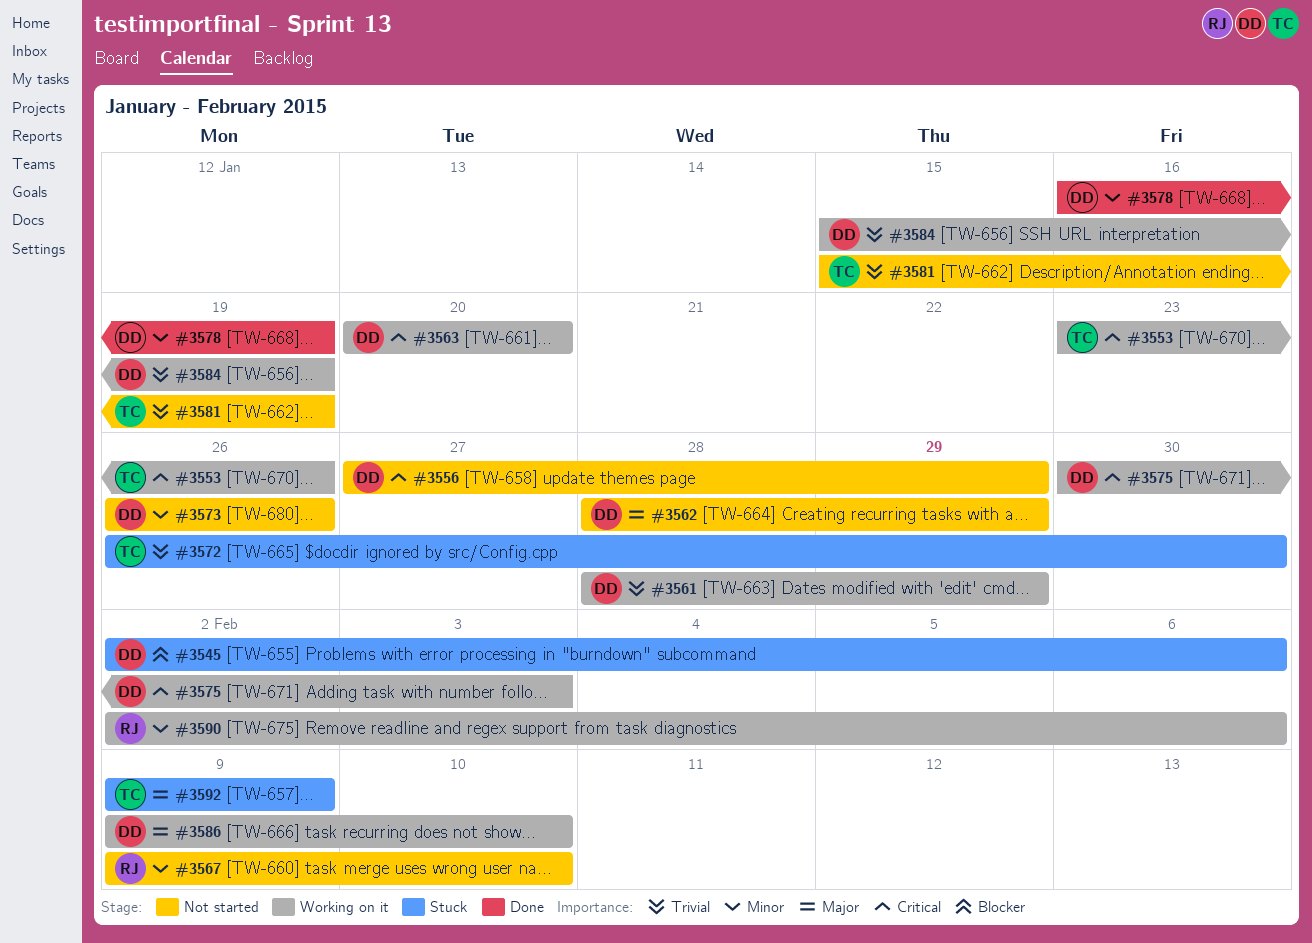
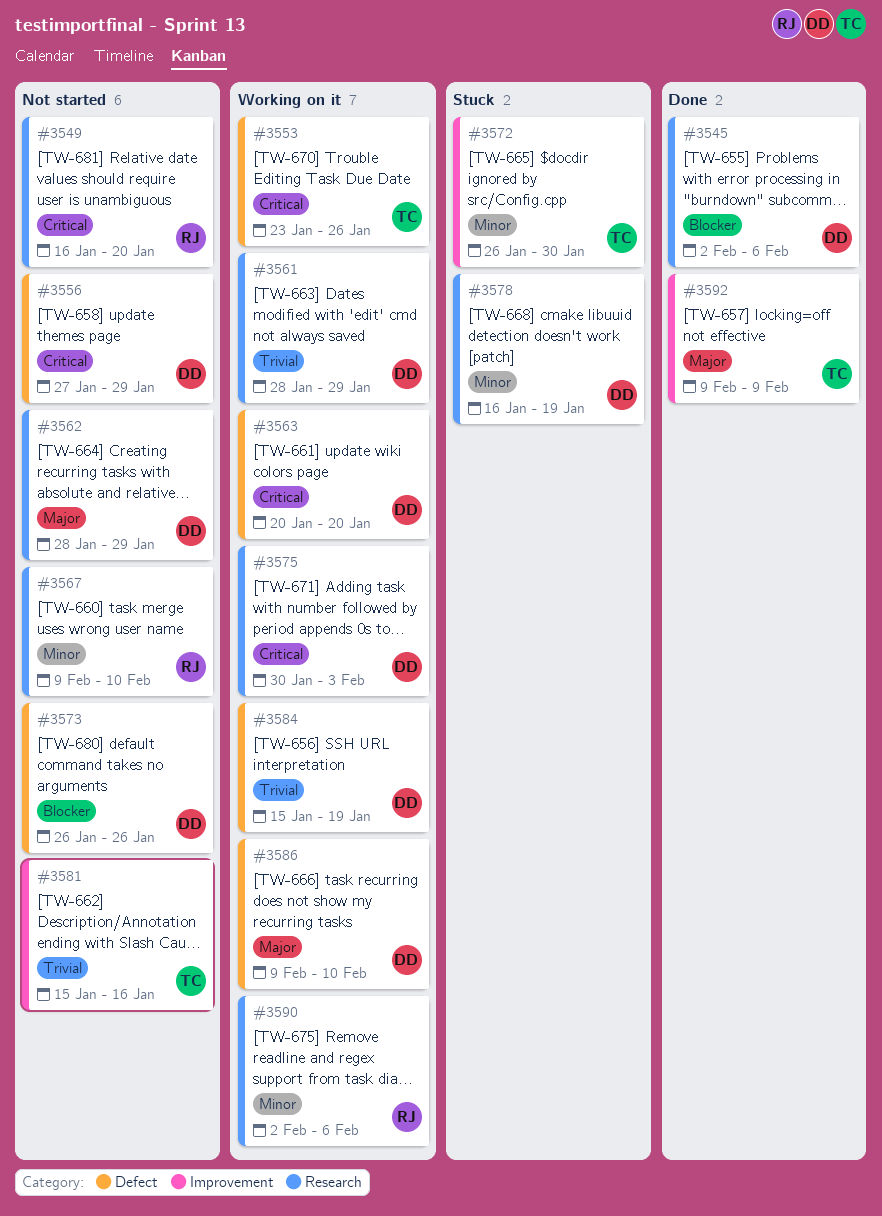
#3545, status: Stuck -> Done
#3549: none -> present
#3572, priority: Trivial -> Minor
#3573, priority: Minor -> Blocker
#3578, status: Done -> Stuck
#3581, due: Jan 19 -> Jan 16
#3592, status: Stuck -> Done

